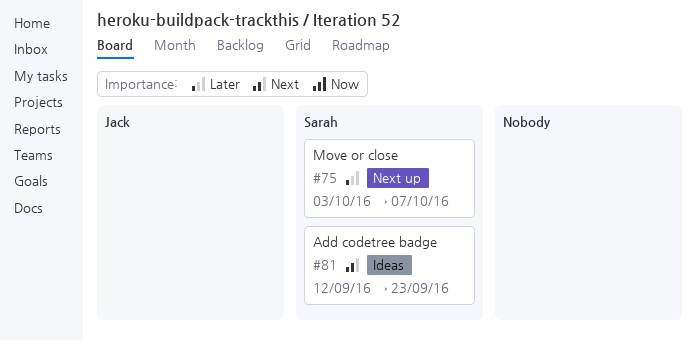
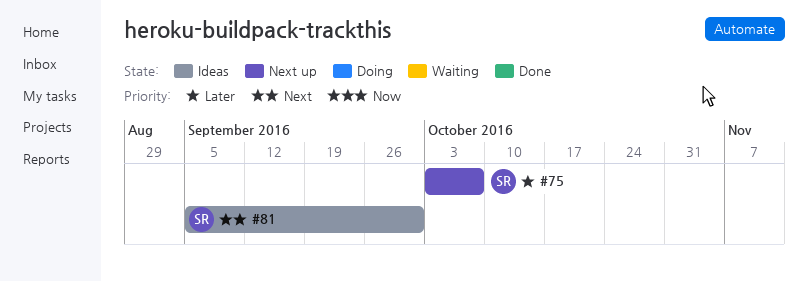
#81, start: Sep 12 -> Sep 5
#81, due: Sep 23 -> Sep 30

